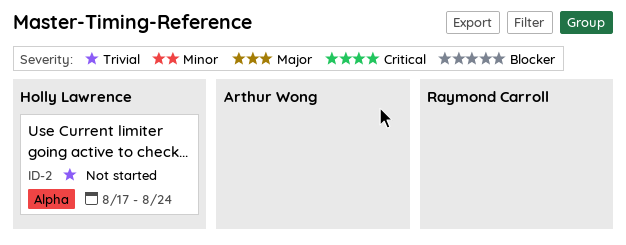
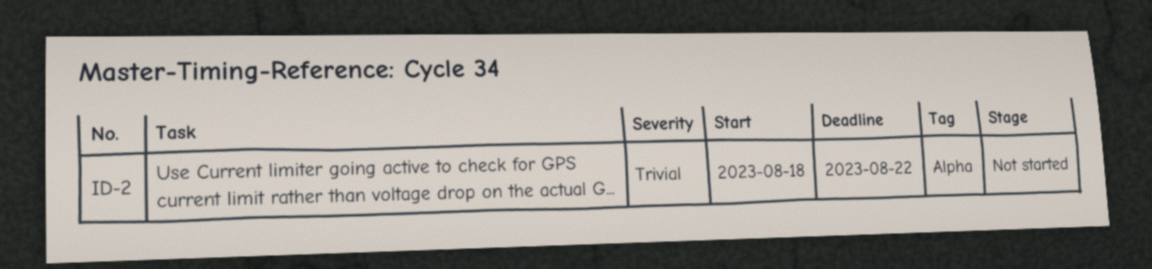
ID-2, start: Aug 17 -> Aug 18
ID-2, due: Aug 24 -> Aug 22

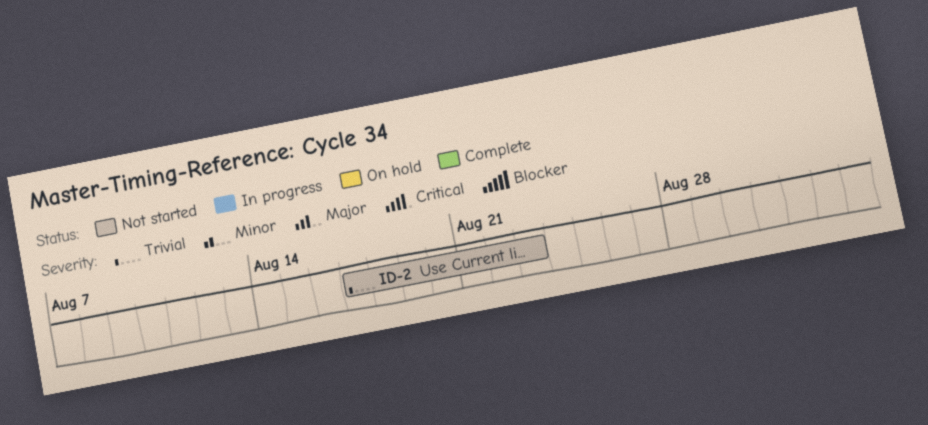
ID-2, start: Aug 18 -> Aug 17
ID-2, due: Aug 22 -> Aug 23

